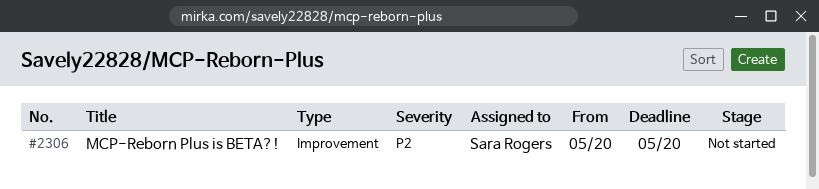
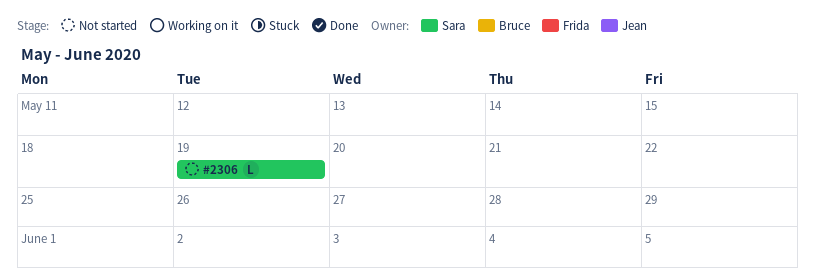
#2306, start: May 20 -> May 19
#2306, due: May 20 -> May 19

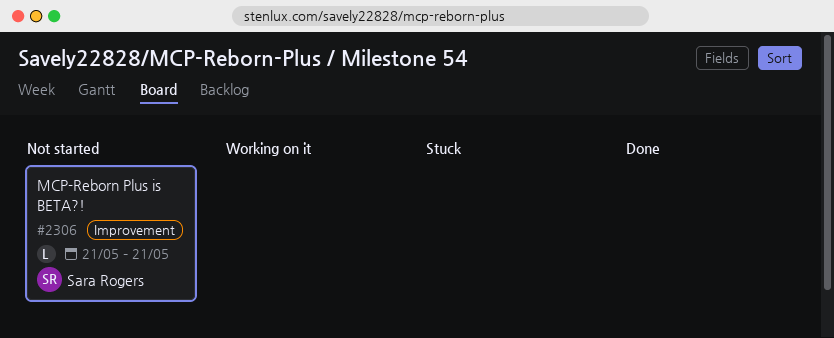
#2306, start: May 19 -> May 21
#2306, due: May 19 -> May 21

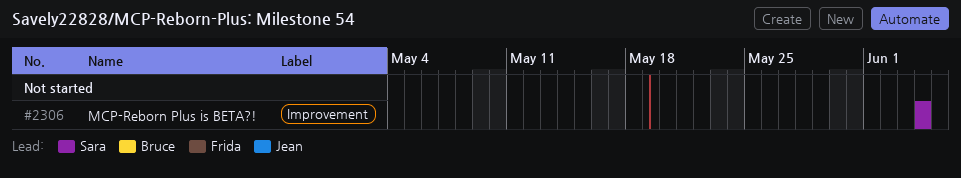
#2306, start: May 21 -> Jun 4
#2306, due: May 21 -> Jun 4

